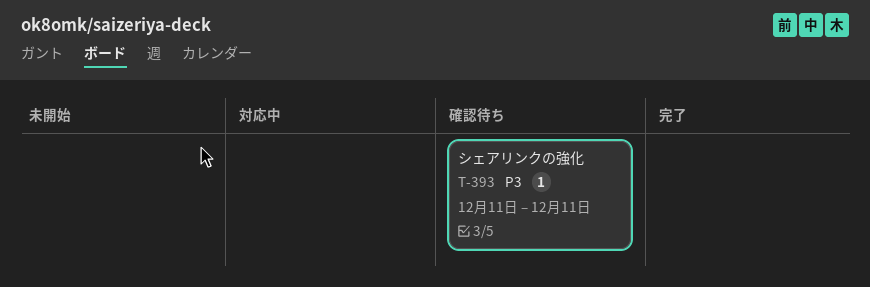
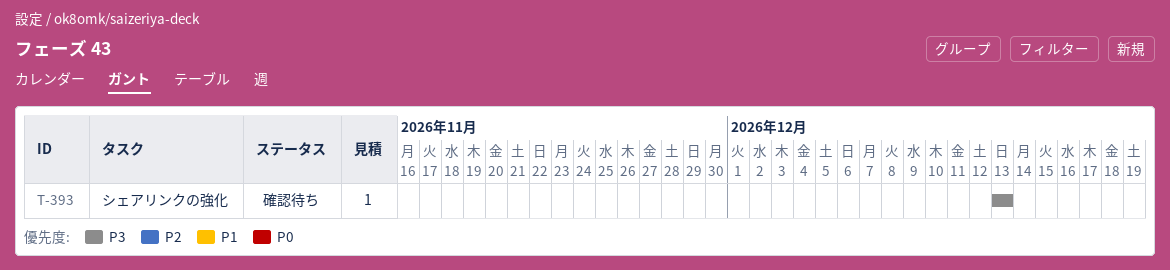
T-393, start: Dec 11 -> Dec 13
T-393, due: Dec 11 -> Dec 13

